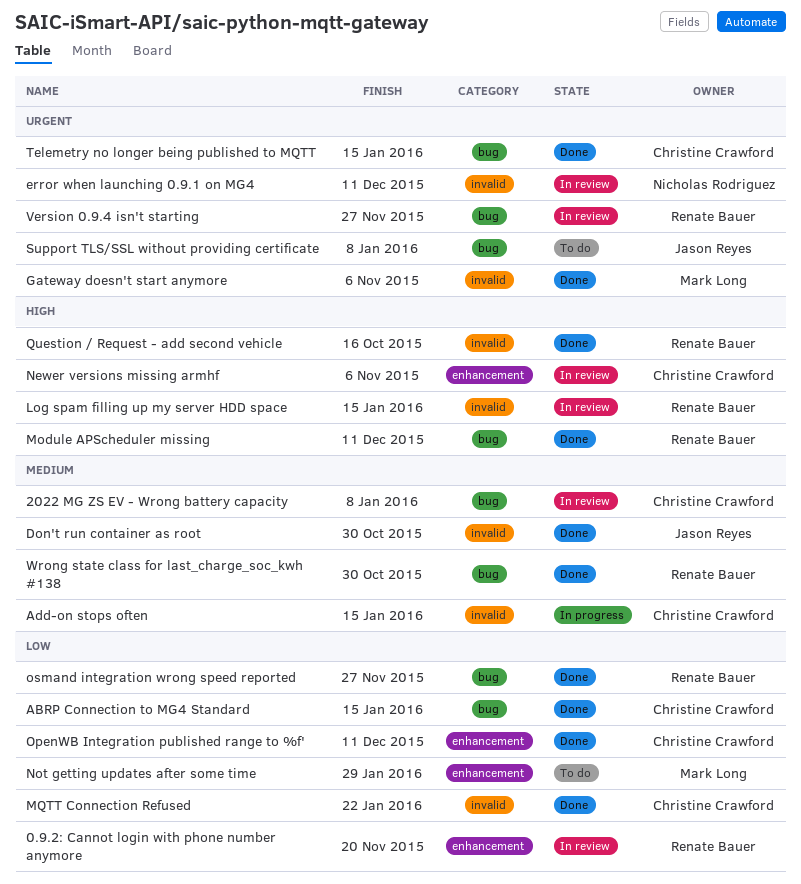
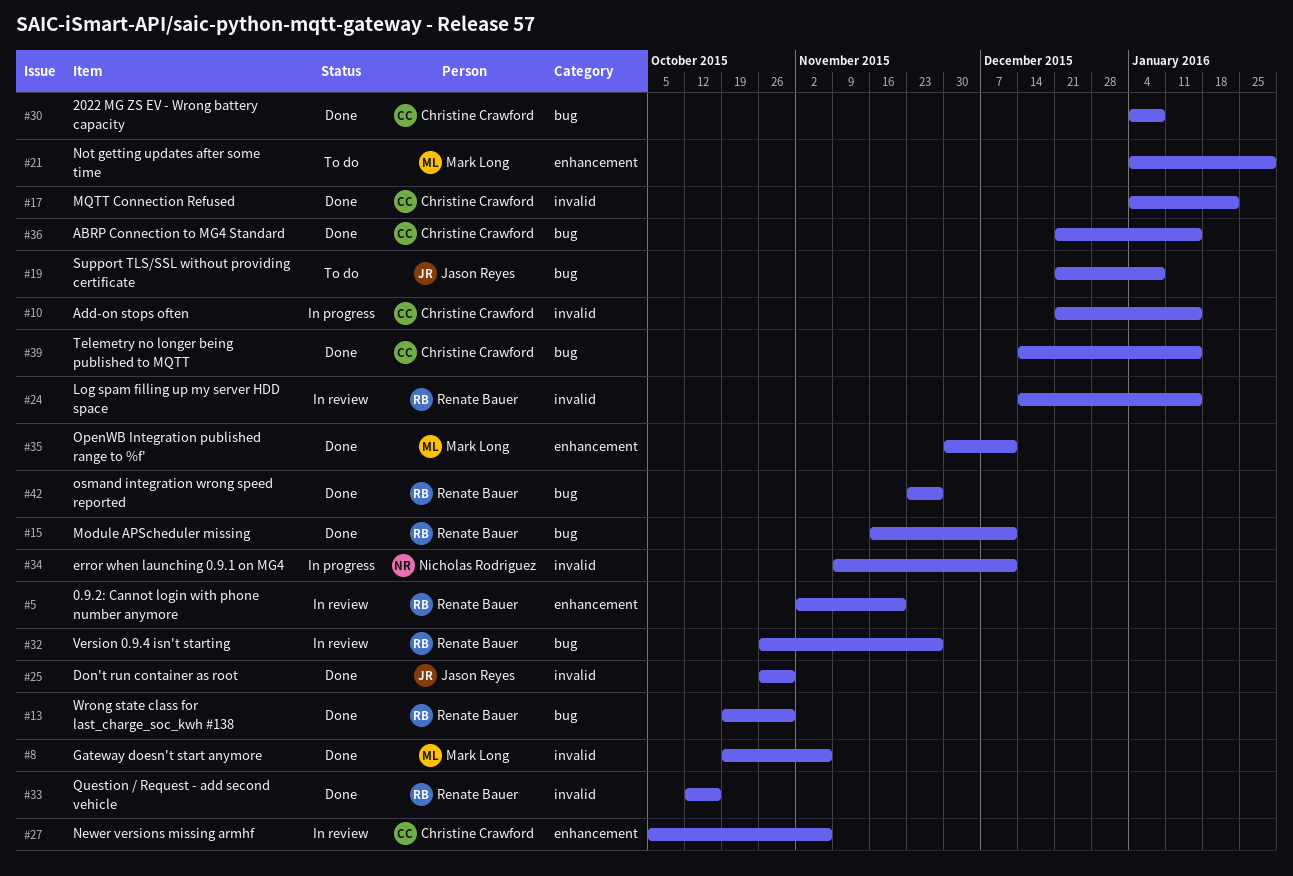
2022 MG ZS EV - Wrong battery capacity, status: In review -> Done
error when launching 0.9.1 on MG4, status: In review -> In progress
OpenWB Integration published range to %f', owner: Christine Crawford -> Mark Long

